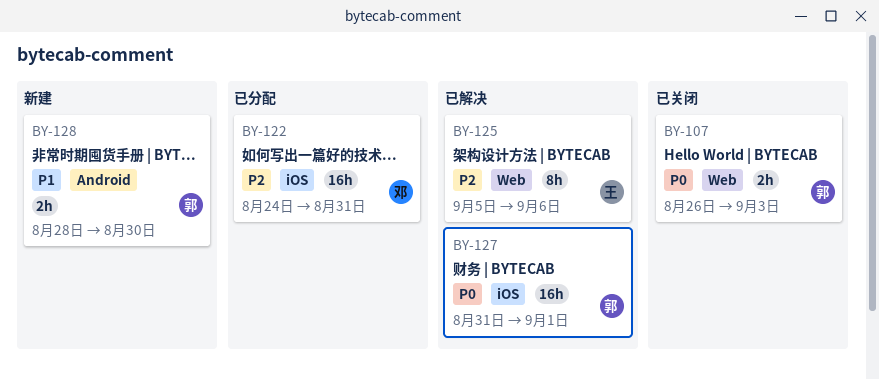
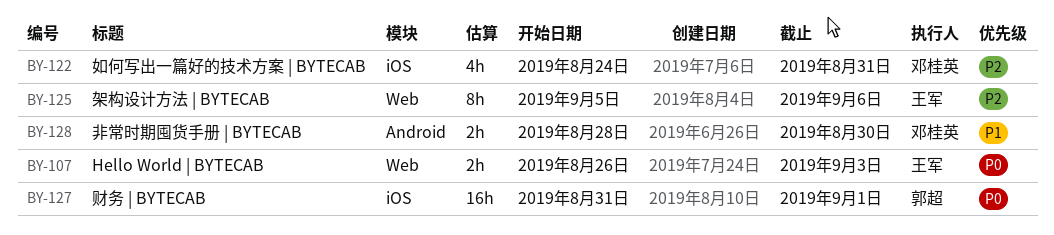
BY-107, owner: 郭超 -> 王军
BY-122, estimate: 16h -> 4h
BY-128, owner: 郭超 -> 邓桂英

